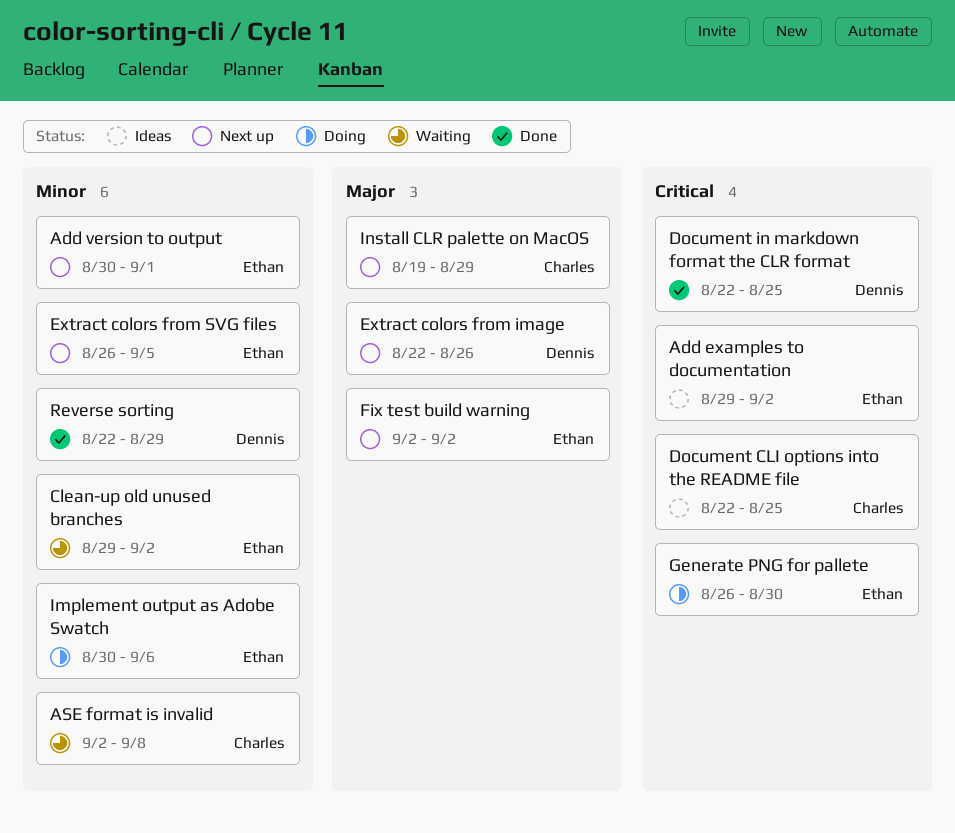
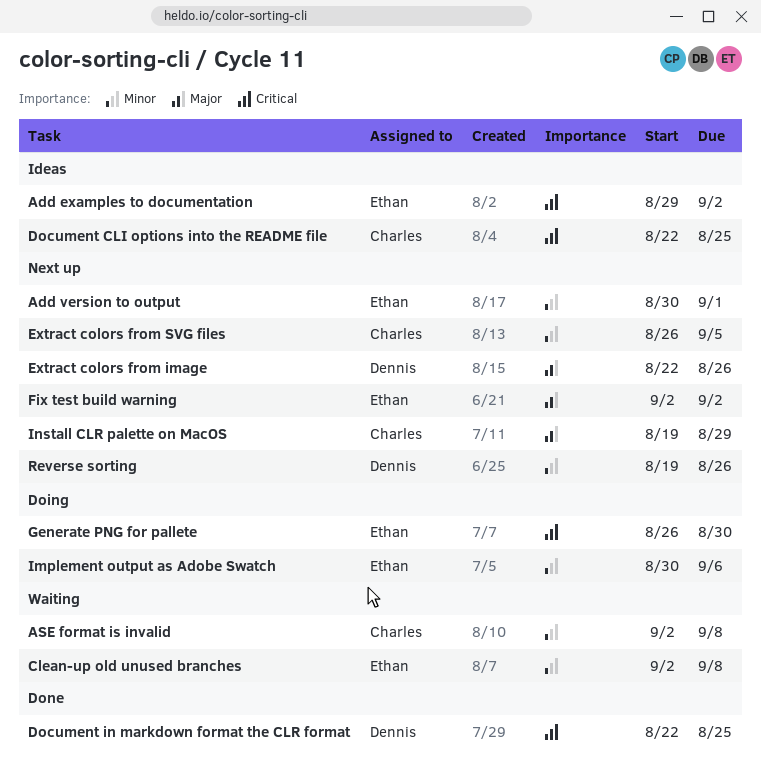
Clean-up old unused branches, start: Aug 29 -> Sep 2
Clean-up old unused branches, due: Sep 2 -> Sep 8
Extract colors from SVG files, owner: Ethan -> Charles
Reverse sorting, status: Done -> Next up
Reverse sorting, start: Aug 22 -> Aug 19
Reverse sorting, due: Aug 29 -> Aug 26

